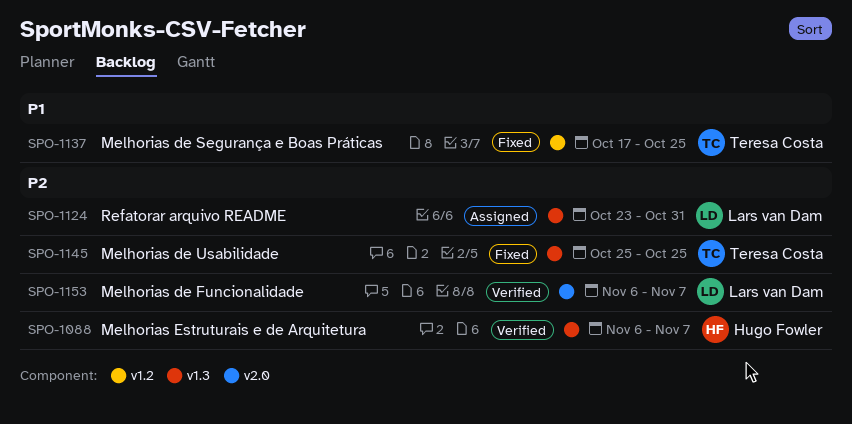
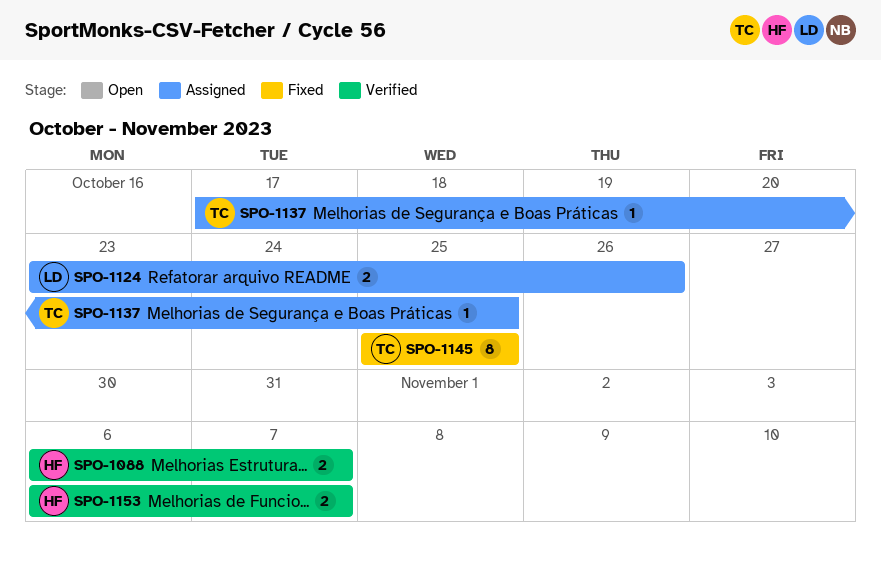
SPO-1124, due: Oct 31 -> Oct 26
SPO-1137, status: Fixed -> Assigned
SPO-1153, owner: Lars van Dam -> Hugo Fowler

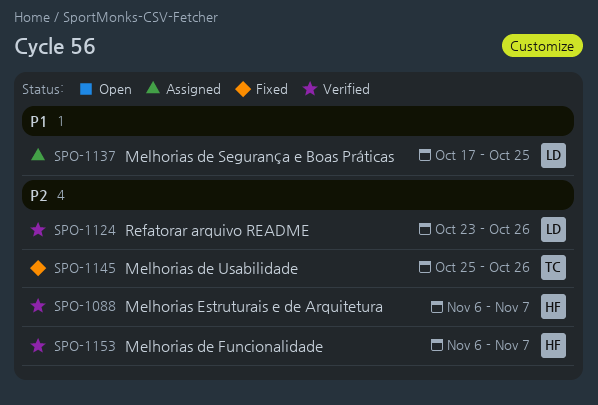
SPO-1124, status: Assigned -> Verified
SPO-1137, owner: TC -> LD
SPO-1145, due: Oct 25 -> Oct 26

